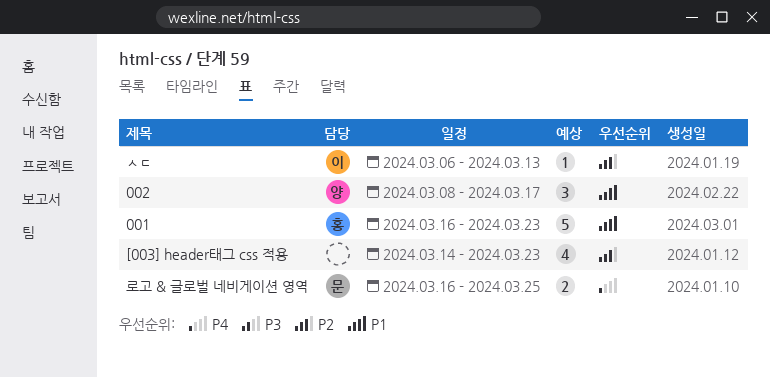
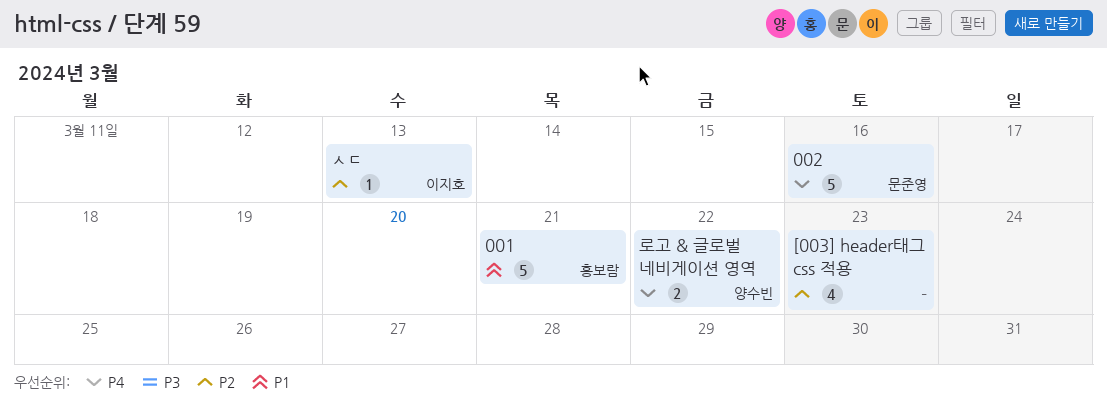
001, due: Mar 23 -> Mar 21
002, owner: 양수빈 -> 문준영
002, priority: P1 -> P4
002, estimate: 3 -> 5
002, due: Mar 17 -> Mar 16
로고 & 글로벌 네비게이션 영역, owner: 문준영 -> 양수빈
로고 & 글로벌 네비게이션 영역, due: Mar 25 -> Mar 22

